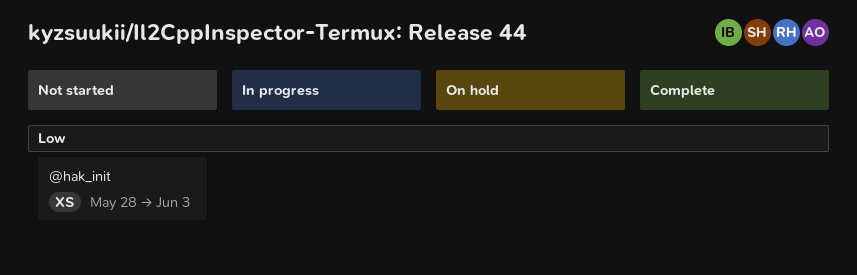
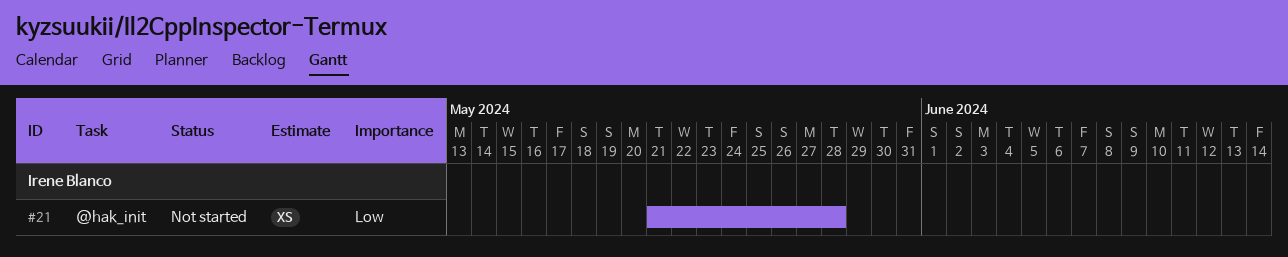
@hak_init, start: May 28 -> May 21
@hak_init, due: Jun 3 -> May 28

